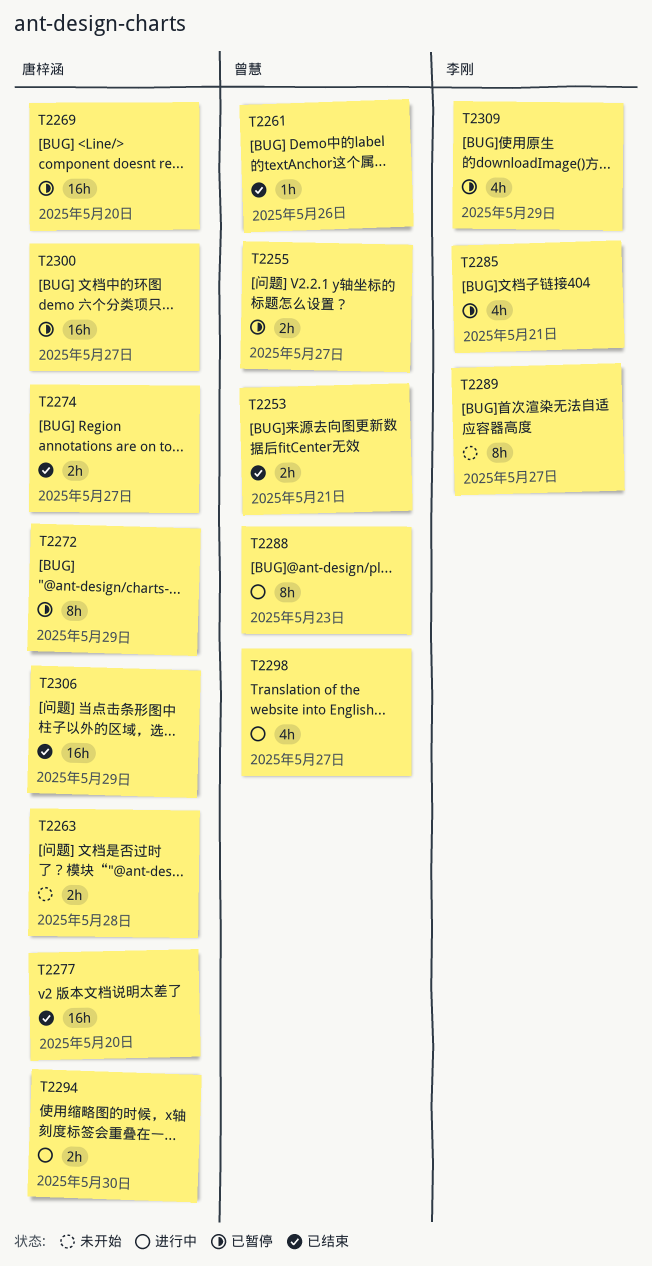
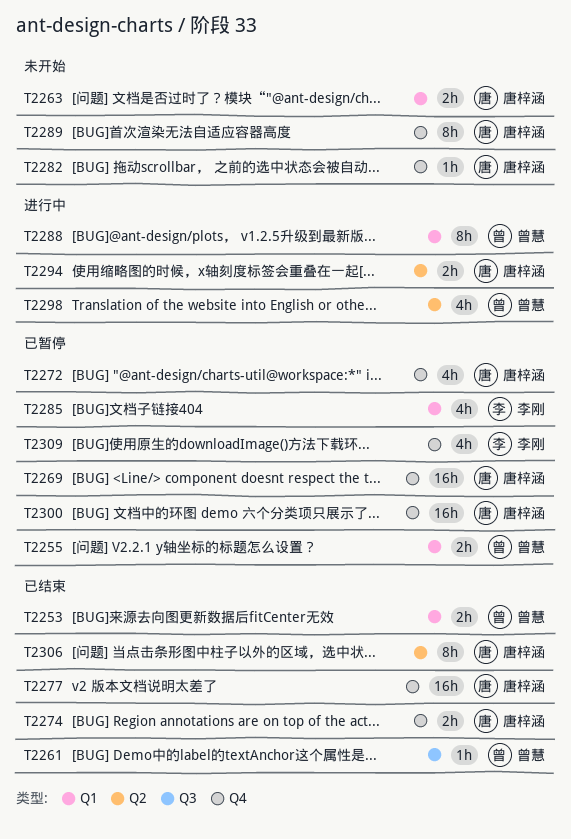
T2272, estimate: 8h -> 4h
T2282: none -> present
T2289, owner: 李刚 -> 唐梓涵
T2306, estimate: 16h -> 8h

